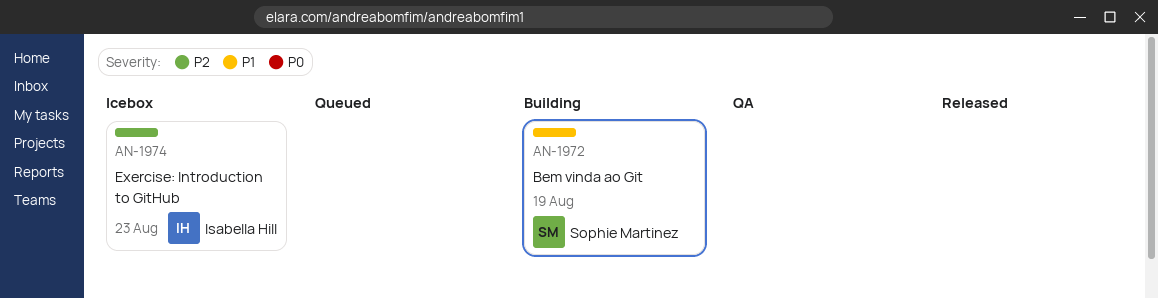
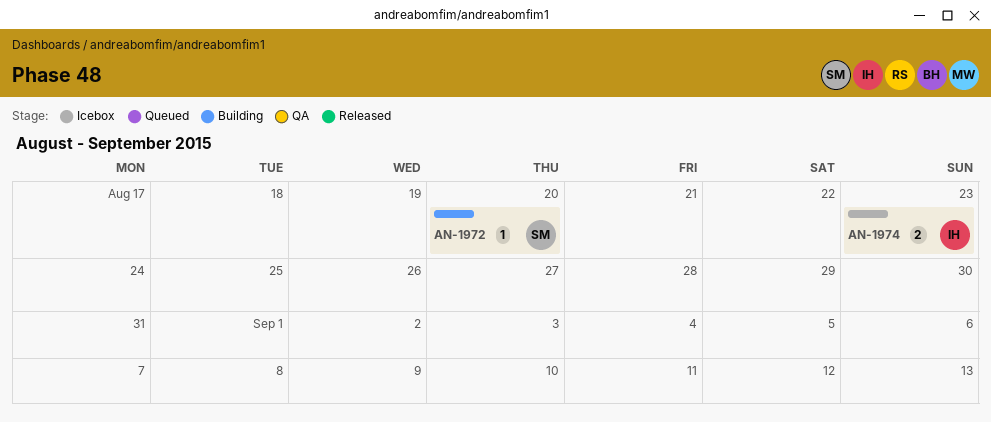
AN-1972, due: Aug 19 -> Aug 20

